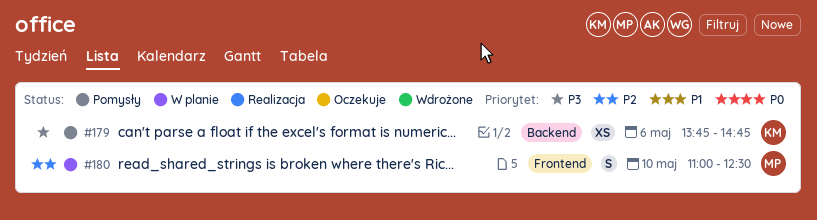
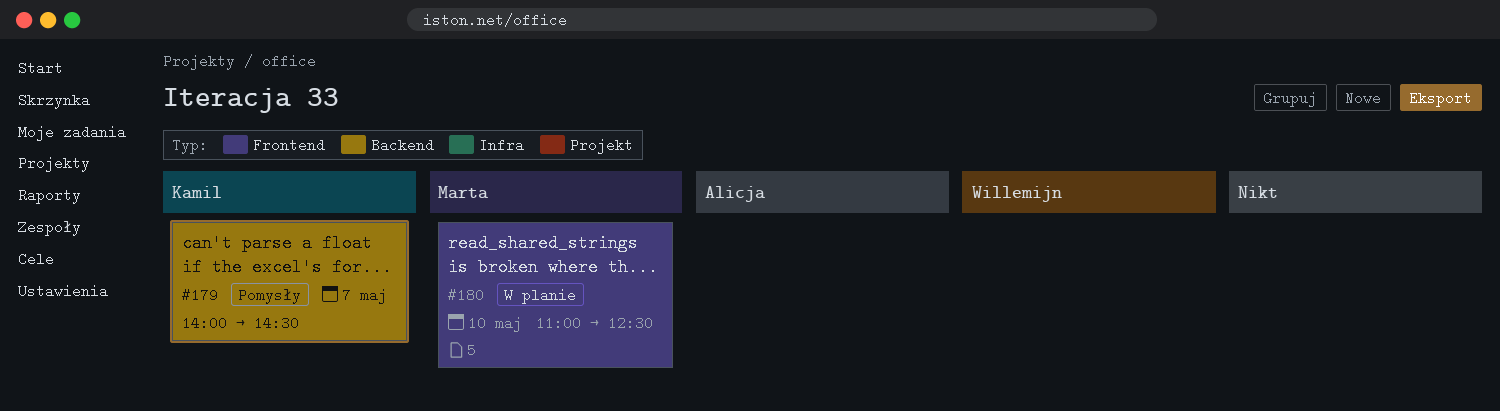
#179, day: May 6 -> May 7
#179, begins: 13:45 -> 14:00
#179, ends: 14:45 -> 14:30

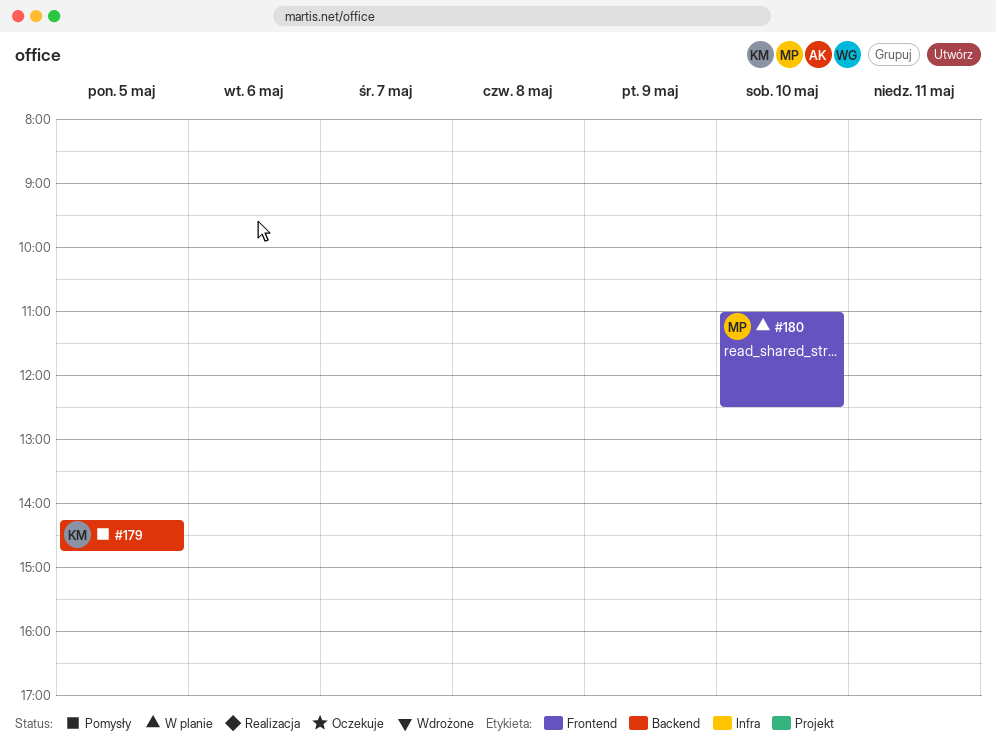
#179, day: May 7 -> May 5
#179, begins: 14:00 -> 14:15
#179, ends: 14:30 -> 14:45

